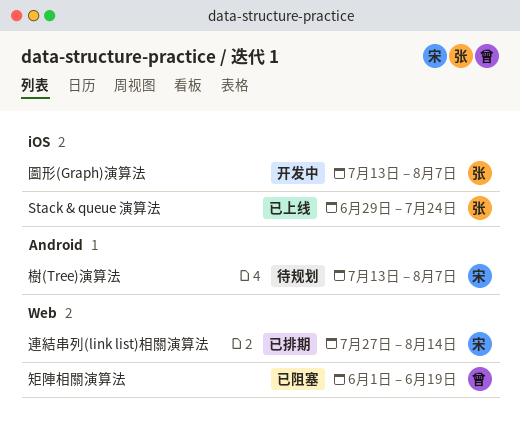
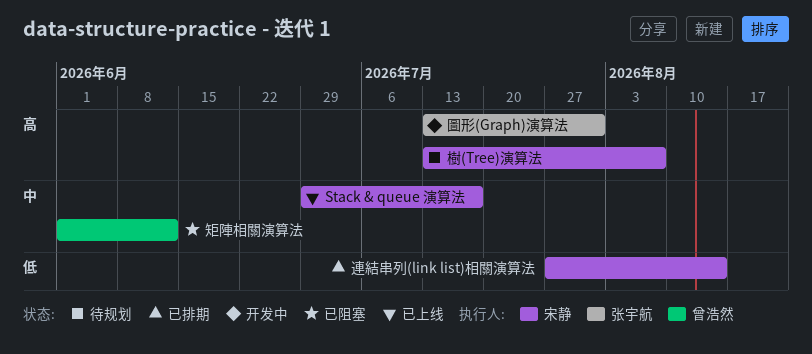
Stack & queue 演算法, owner: 张宇航 -> 宋静
Stack & queue 演算法, due: Jul 24 -> Jul 17
圖形(Graph)演算法, due: Aug 7 -> Jul 31
矩陣相關演算法, due: Jun 19 -> Jun 12

